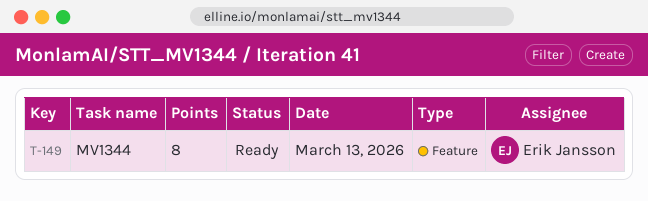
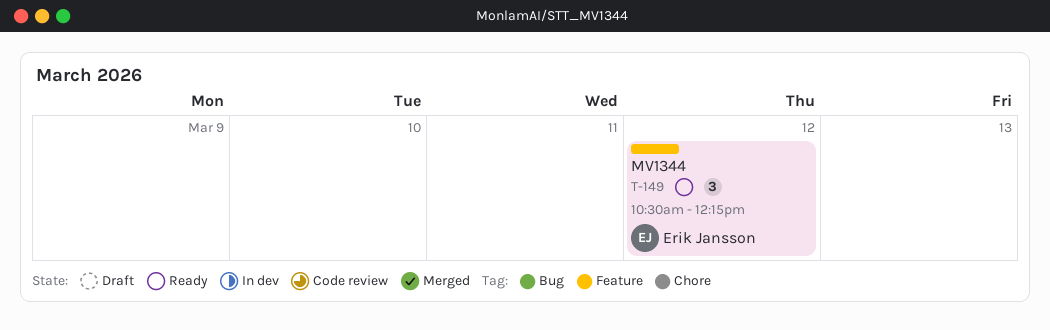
T-149, estimate: 8 -> 3
T-149, day: Mar 13 -> Mar 12

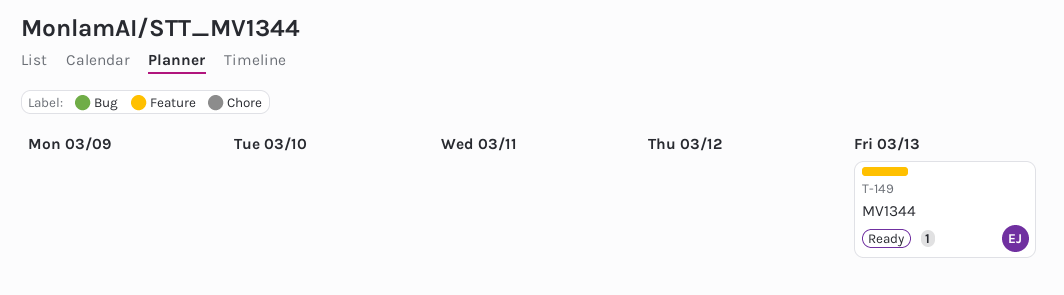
T-149, estimate: 3 -> 1
T-149, day: Mar 12 -> Mar 13

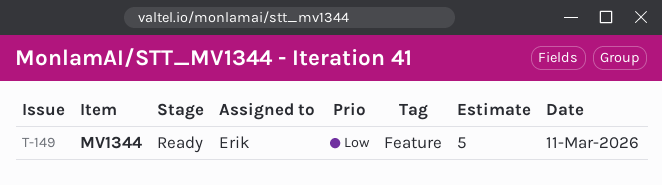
T-149, estimate: 1 -> 5
T-149, day: Mar 13 -> Mar 11

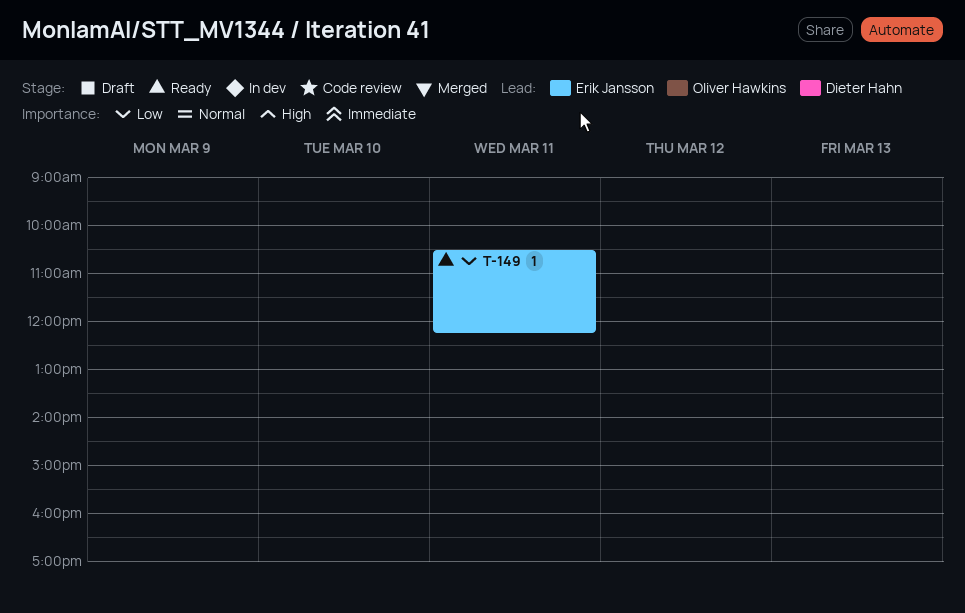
T-149, estimate: 5 -> 1

